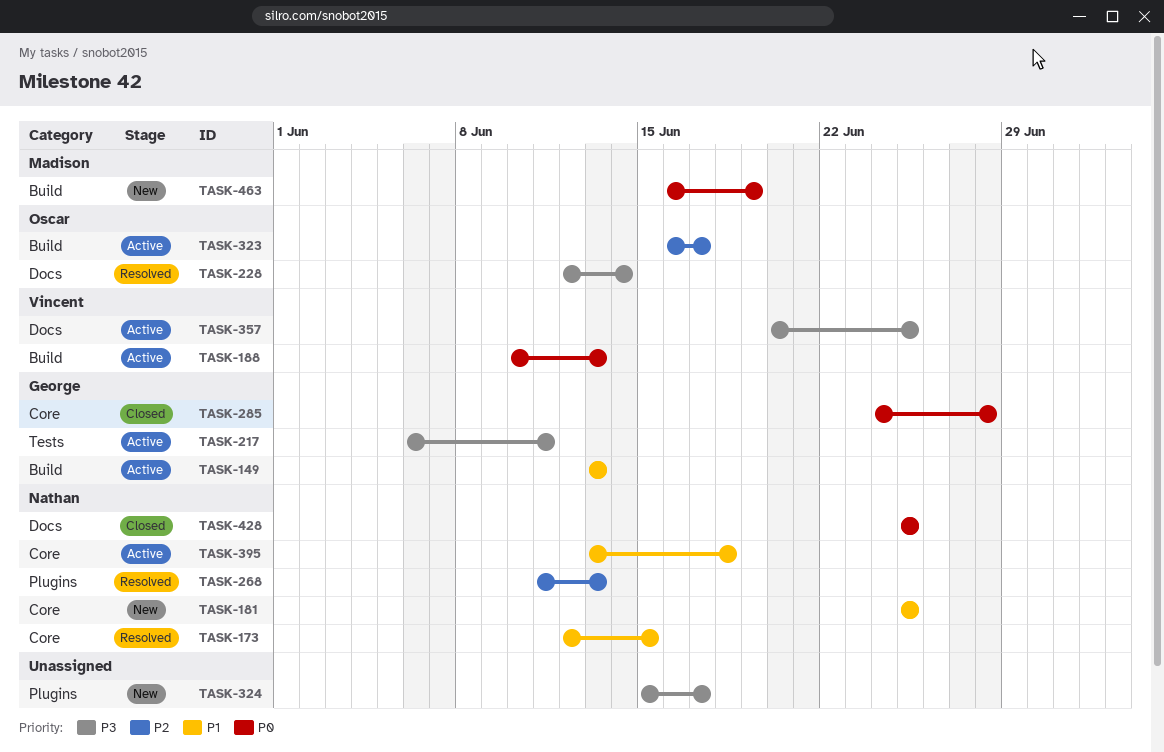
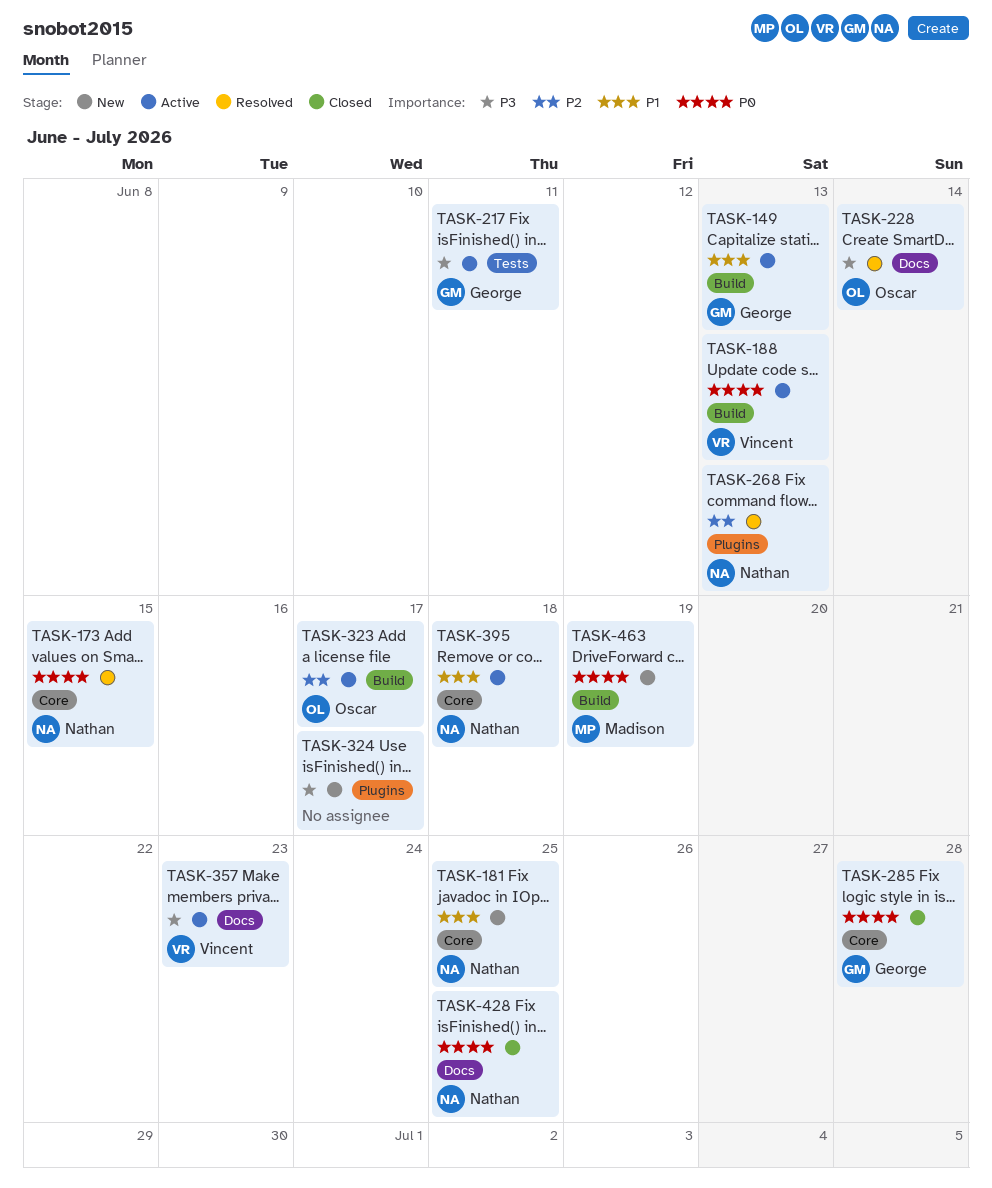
TASK-173, priority: P1 -> P0
TASK-357, due: Jun 25 -> Jun 23

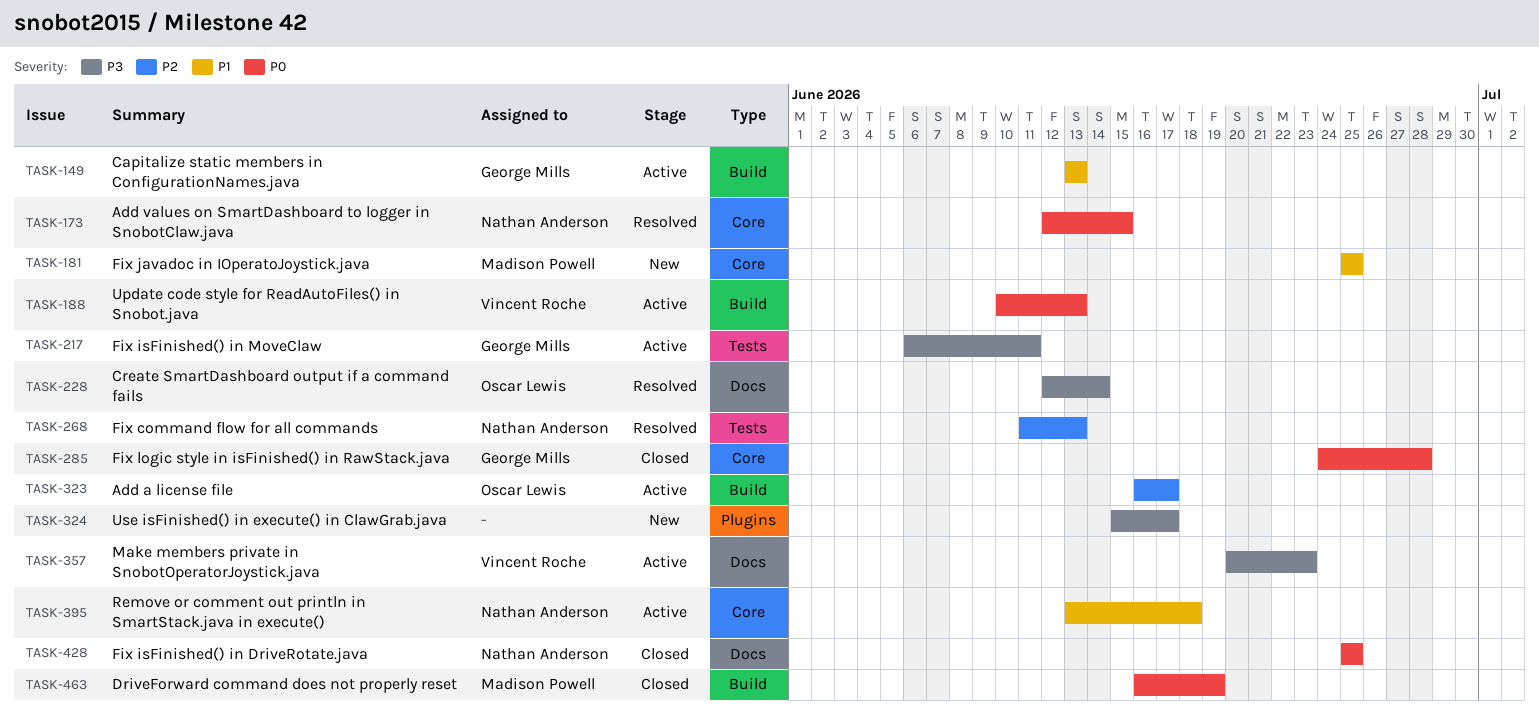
TASK-181, owner: Nathan Anderson -> Madison Powell
TASK-268, label: Plugins -> Tests
TASK-463, status: New -> Closed

